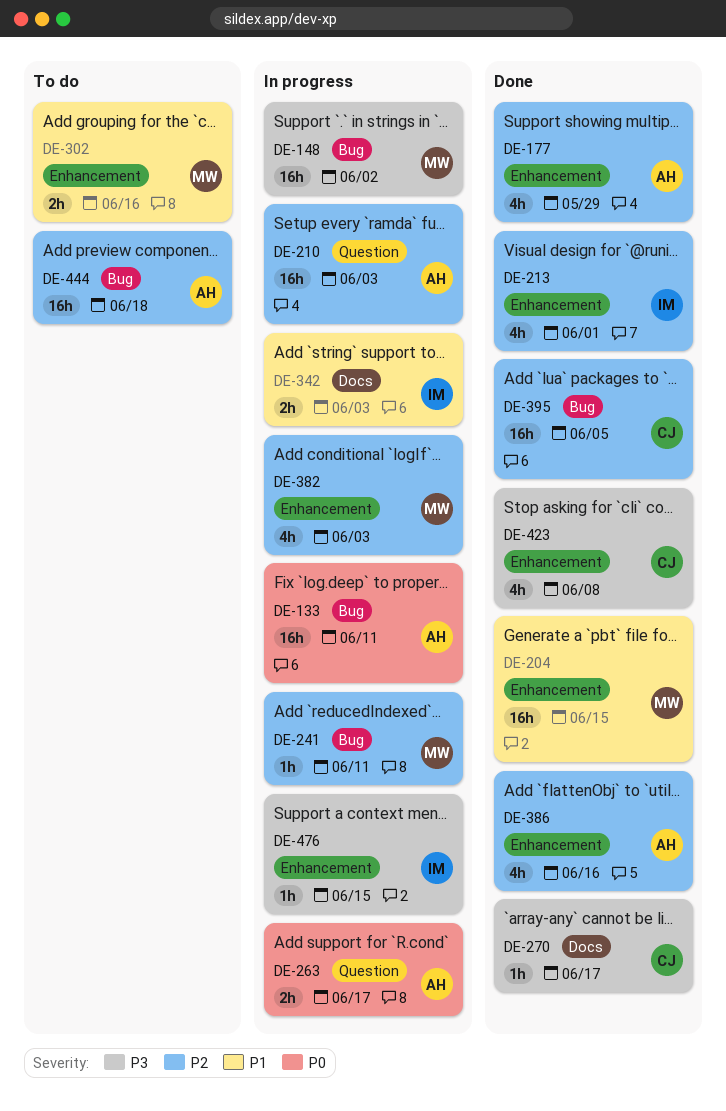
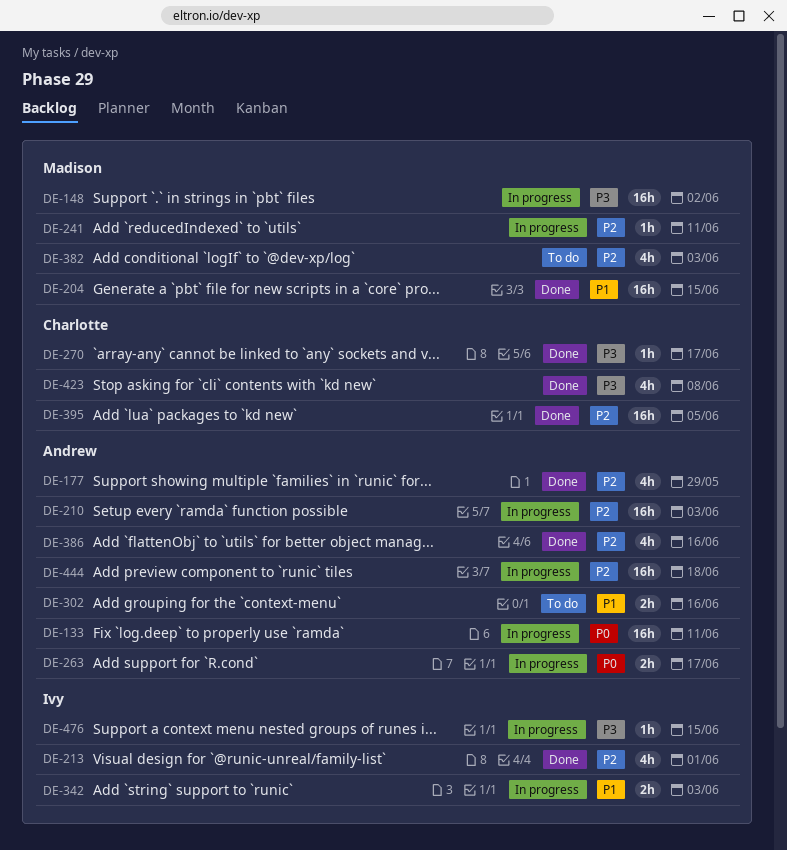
DE-302, owner: Madison -> Andrew
DE-382, status: In progress -> To do
DE-444, status: To do -> In progress

